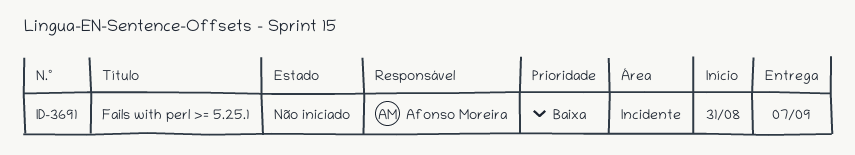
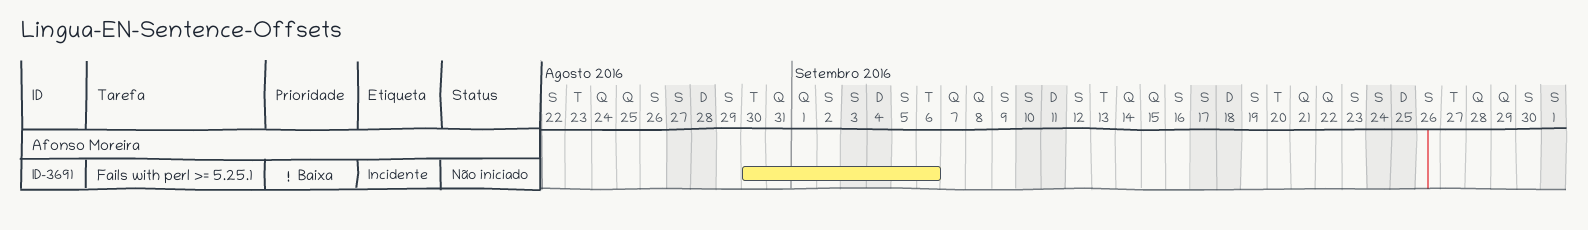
ID-3691, start: Aug 31 -> Aug 30
ID-3691, due: Sep 7 -> Sep 6

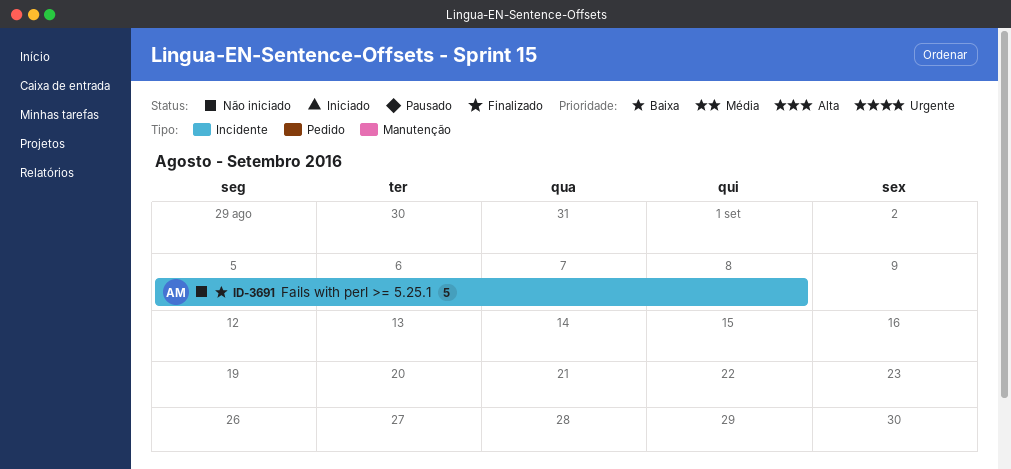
ID-3691, start: Aug 30 -> Sep 5
ID-3691, due: Sep 6 -> Sep 8

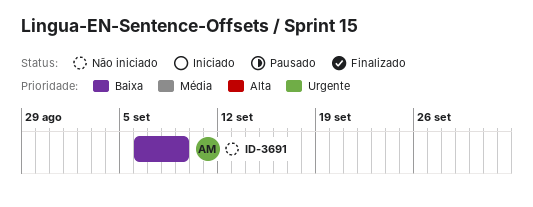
ID-3691, start: Sep 5 -> Sep 6
ID-3691, due: Sep 8 -> Sep 9

